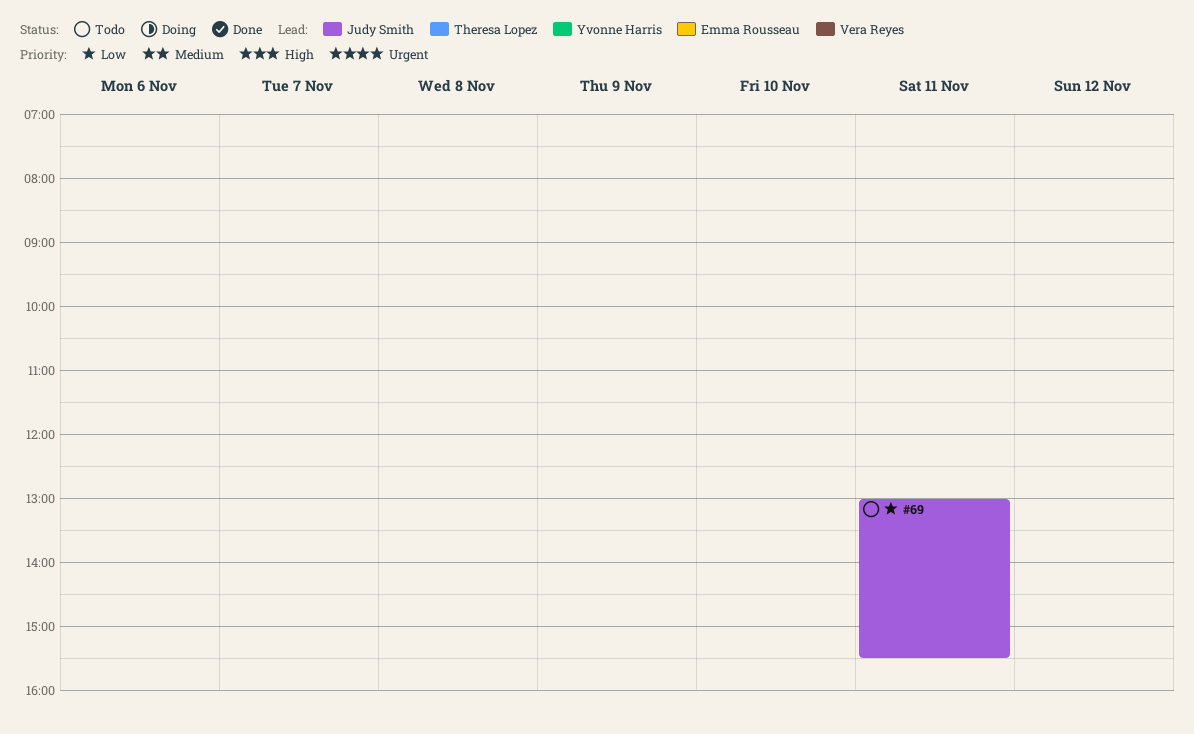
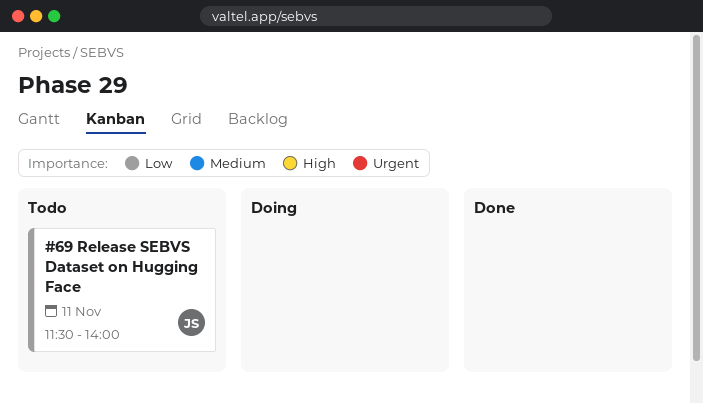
#69, begins: 13:00 -> 11:30
#69, ends: 15:30 -> 14:00

